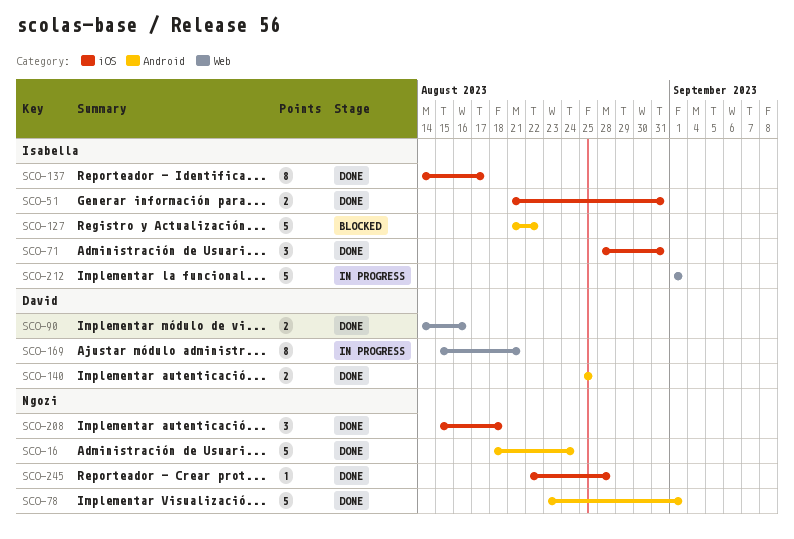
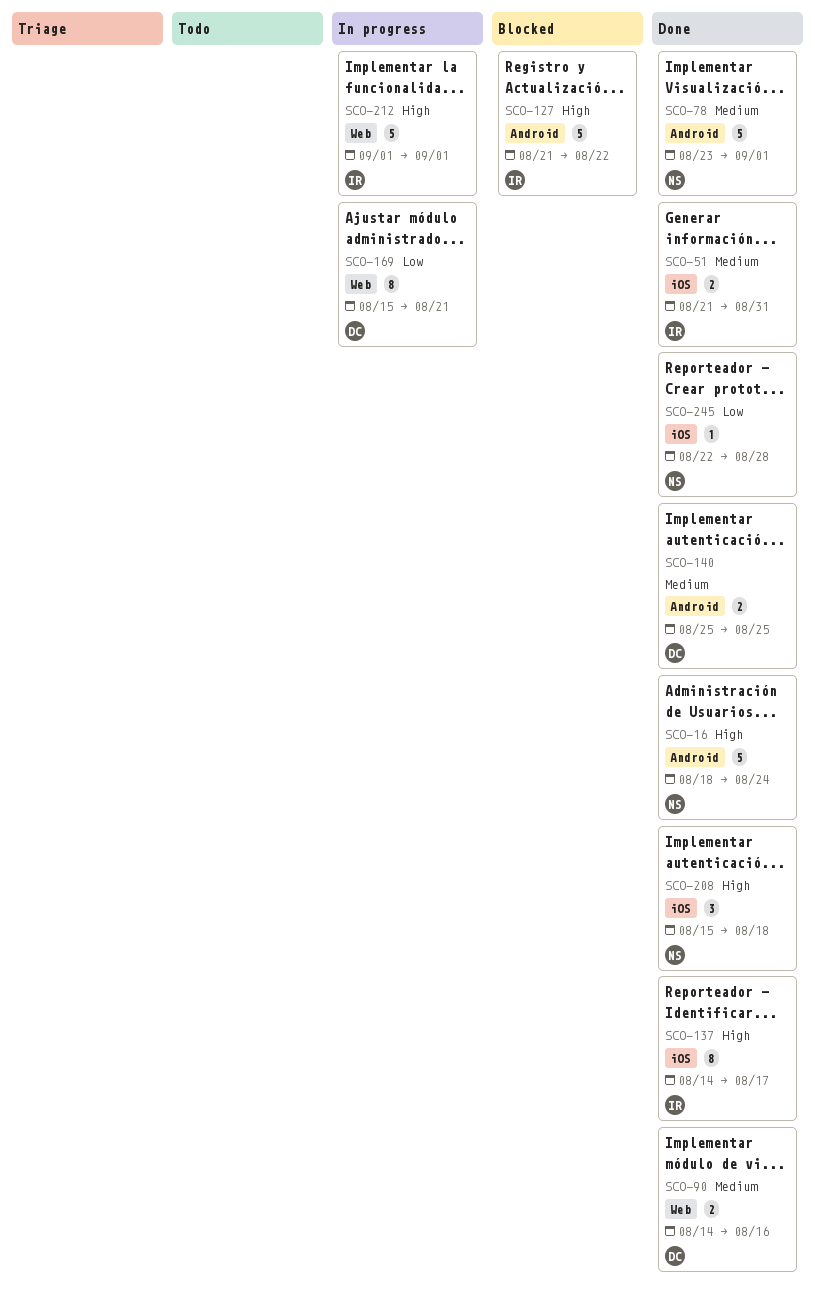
SCO-71: present -> none

